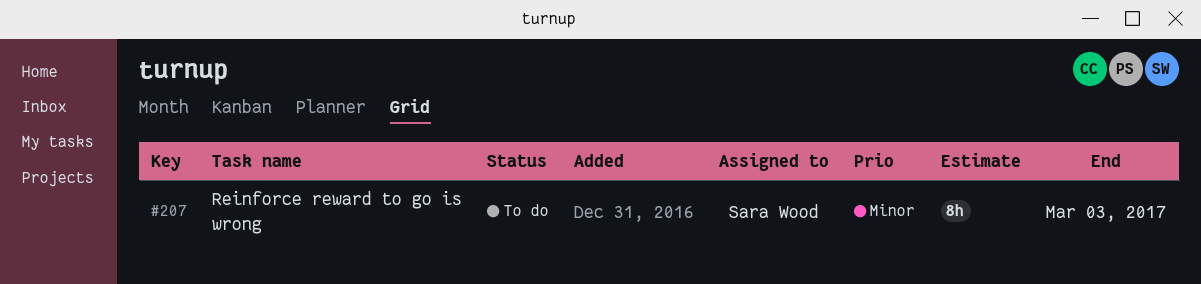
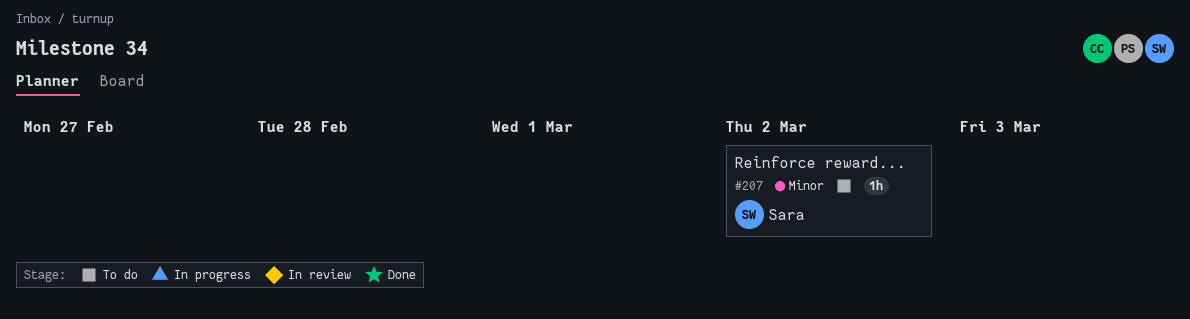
#207, estimate: 8h -> 1h
#207, due: Mar 3 -> Mar 2

